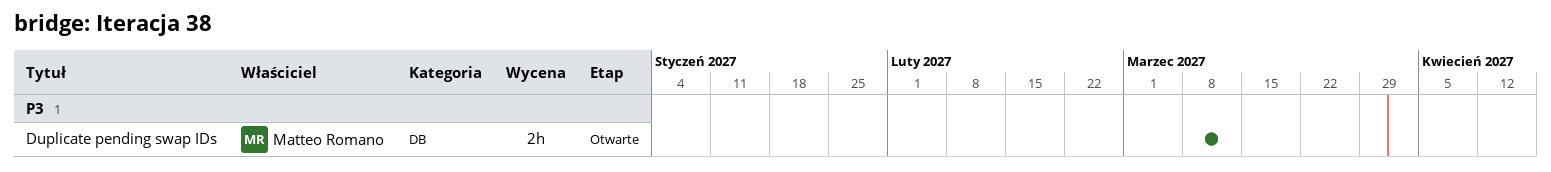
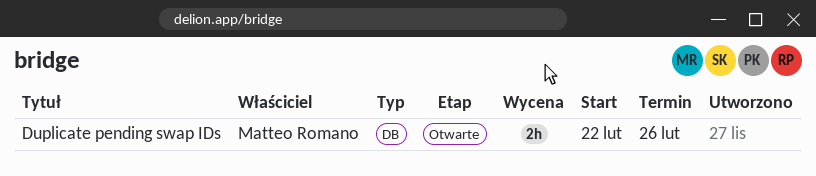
Duplicate pending swap IDs, start: Mar 8 -> Feb 22
Duplicate pending swap IDs, due: Mar 12 -> Feb 26

